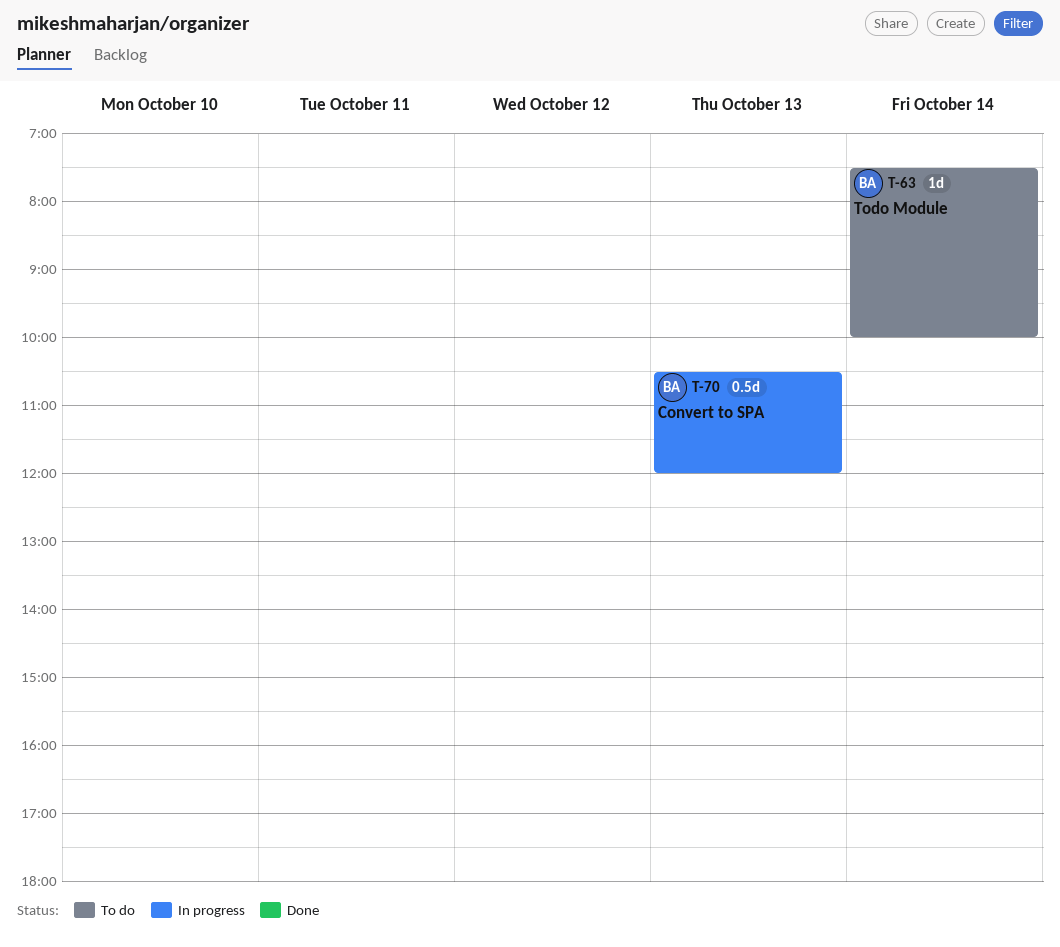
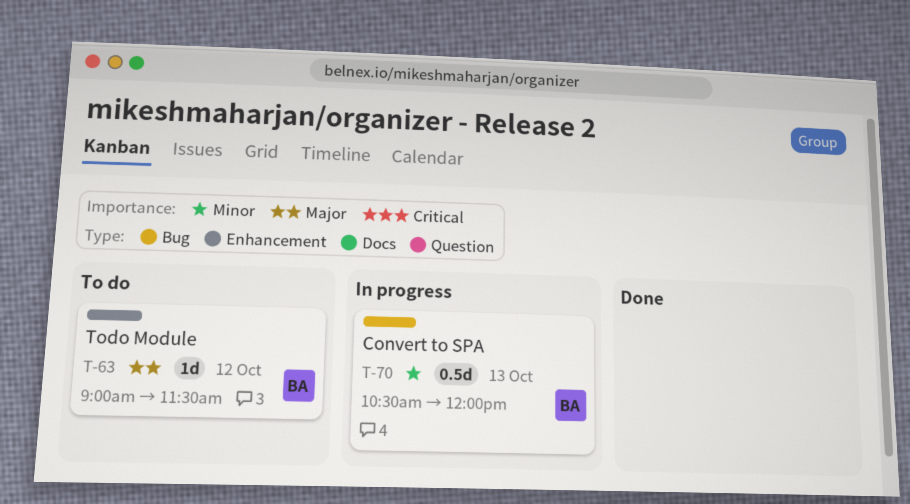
T-63, day: Oct 14 -> Oct 12
T-63, begins: 07:30 -> 09:00
T-63, ends: 10:00 -> 11:30

